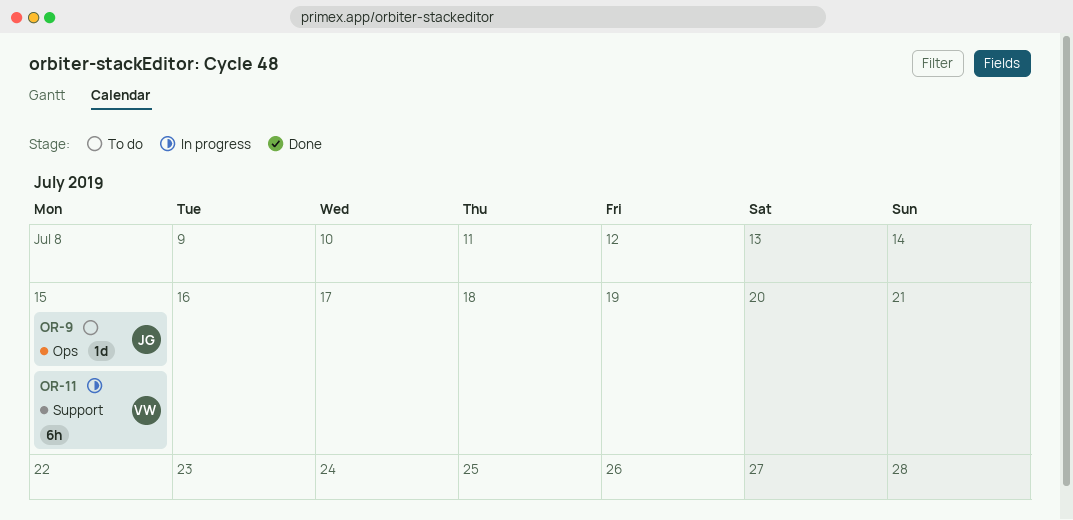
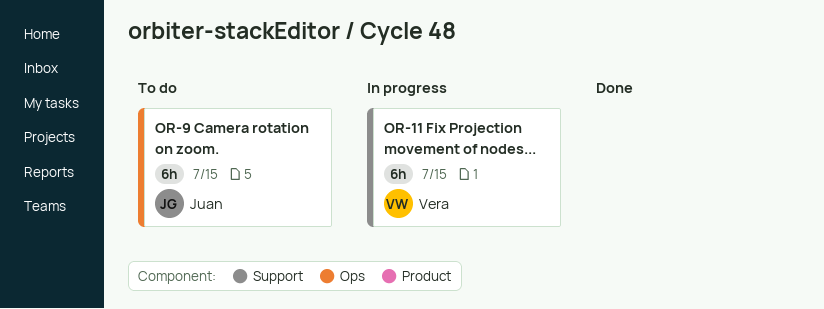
OR-9, estimate: 1d -> 6h

